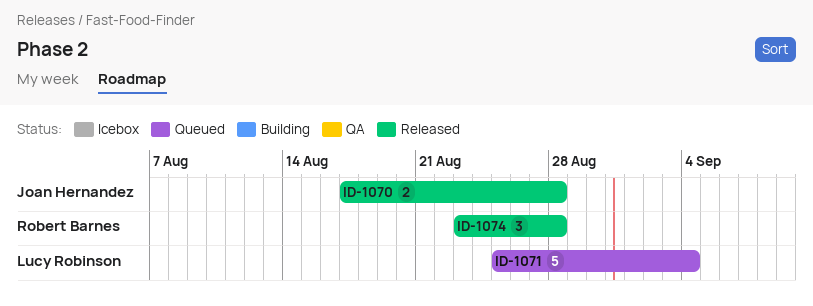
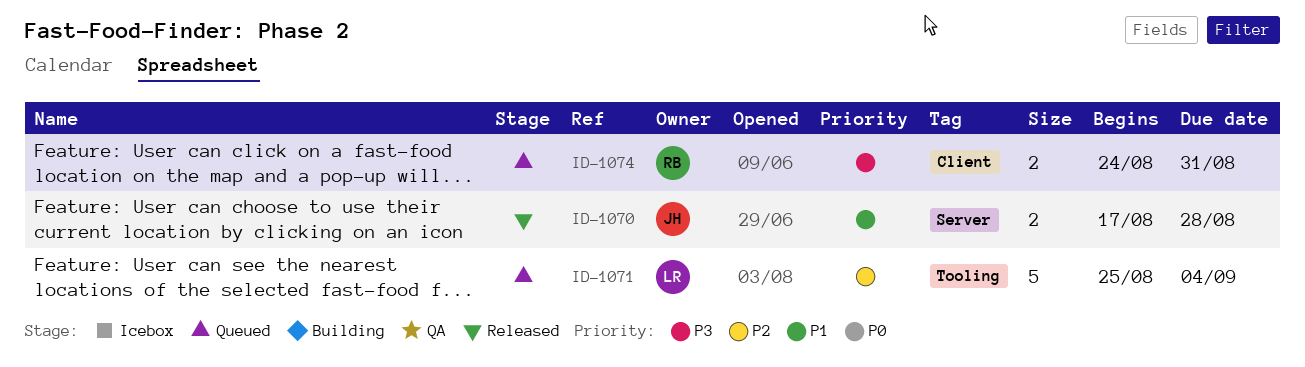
ID-1074, status: Released -> Queued
ID-1074, estimate: 3 -> 2
ID-1074, start: Aug 23 -> Aug 24
ID-1074, due: Aug 28 -> Aug 31

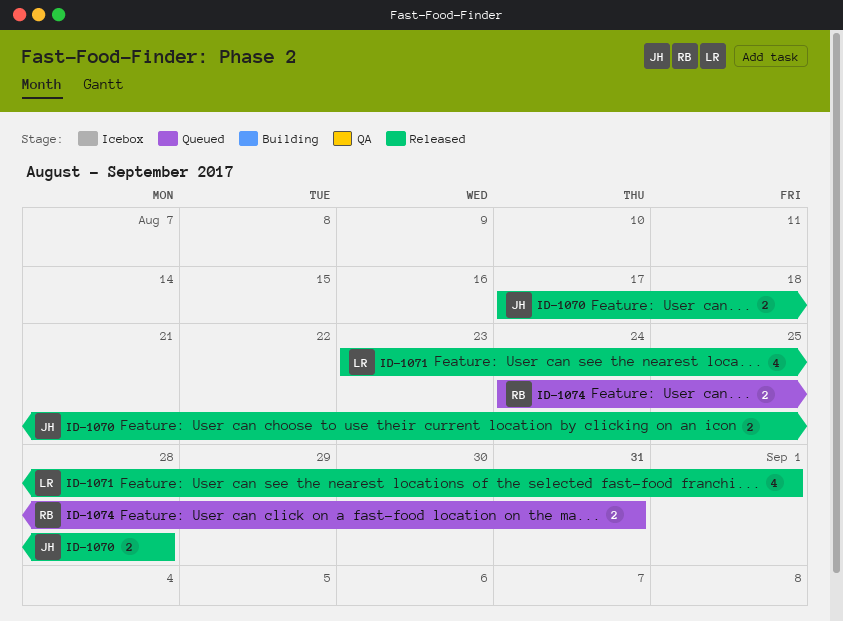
ID-1071, status: Queued -> Released
ID-1071, estimate: 5 -> 4
ID-1071, start: Aug 25 -> Aug 23
ID-1071, due: Sep 4 -> Sep 1

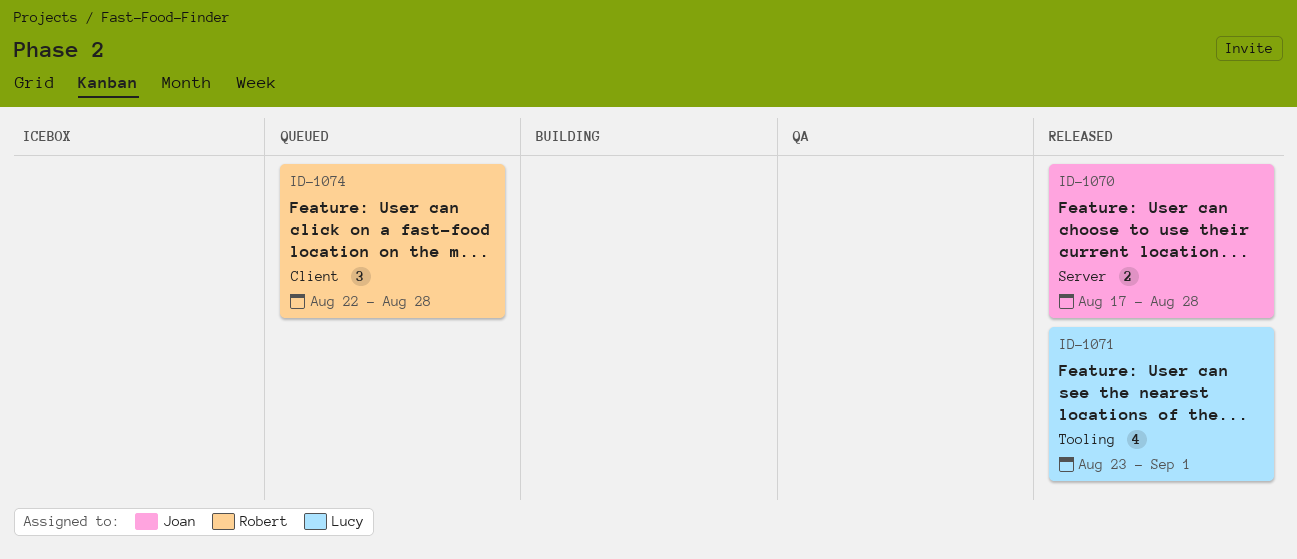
ID-1074, estimate: 2 -> 3
ID-1074, start: Aug 24 -> Aug 22
ID-1074, due: Aug 31 -> Aug 28

